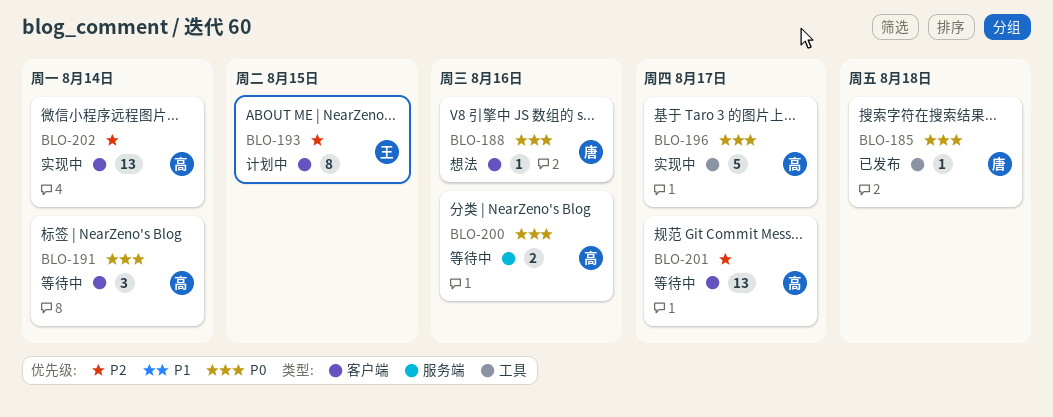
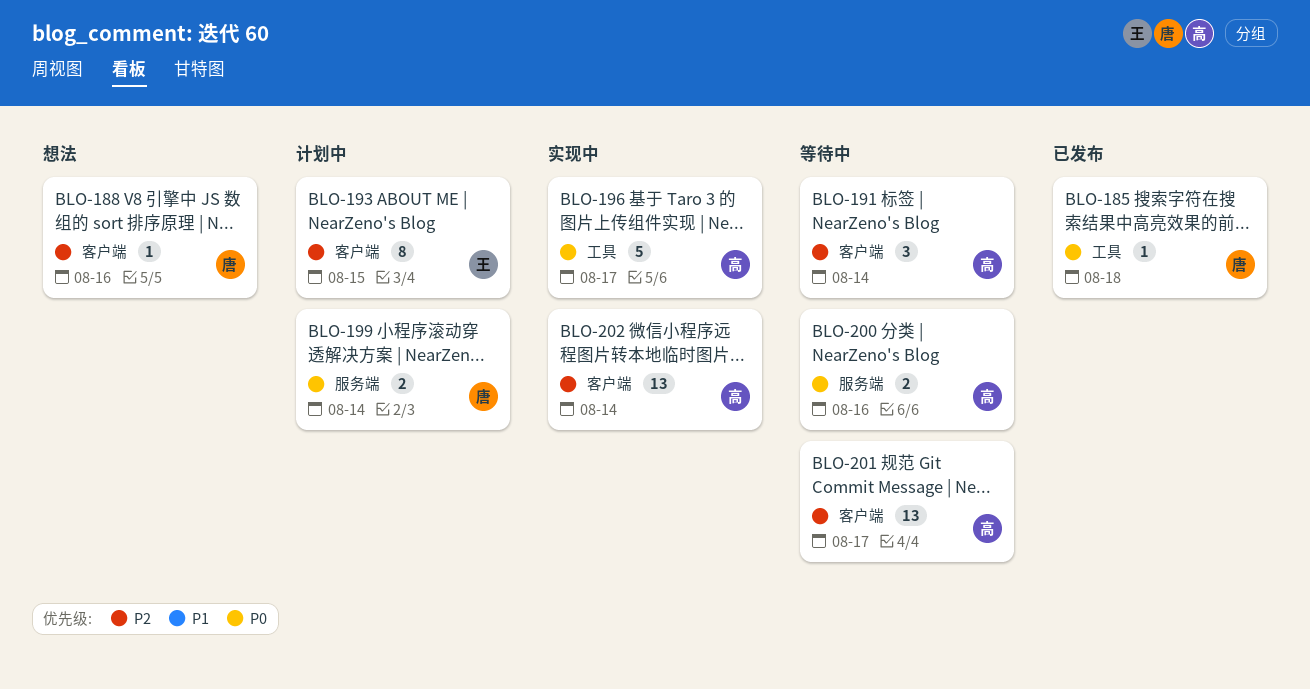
BLO-188, priority: P0 -> P2
BLO-191, priority: P0 -> P2
BLO-199: none -> present

